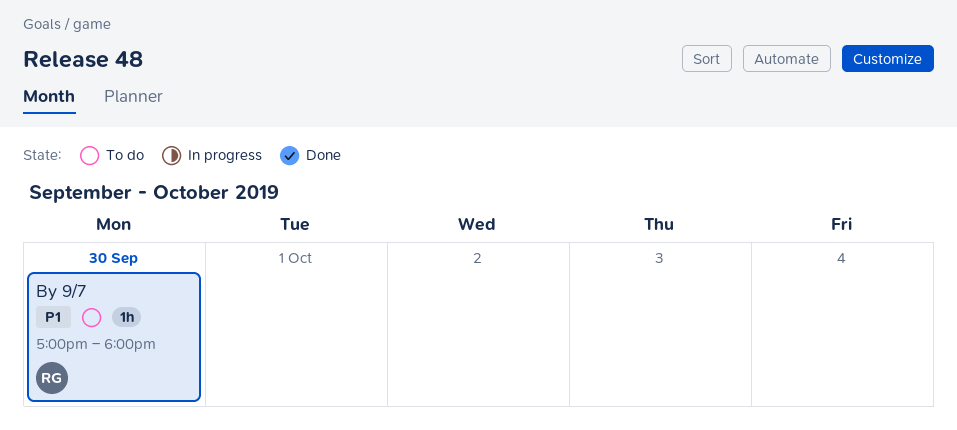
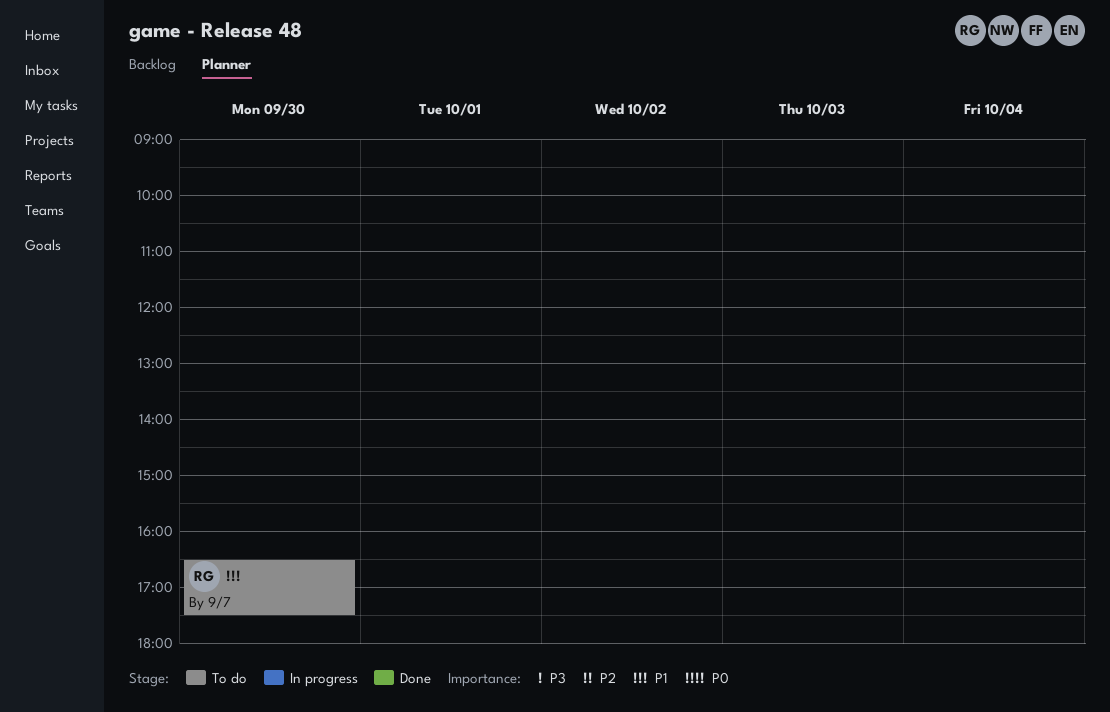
By 9/7, begins: 17:00 -> 16:30
By 9/7, ends: 18:00 -> 17:30

